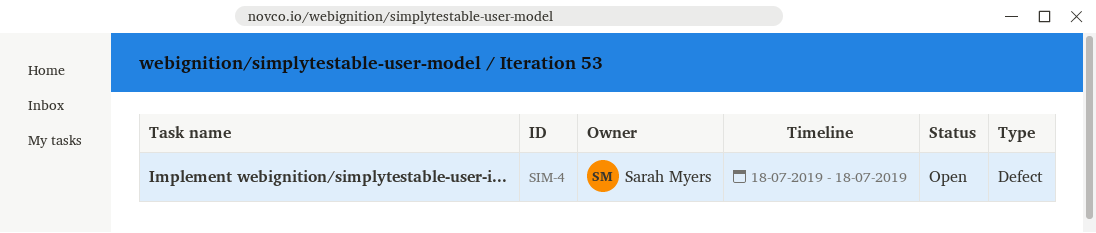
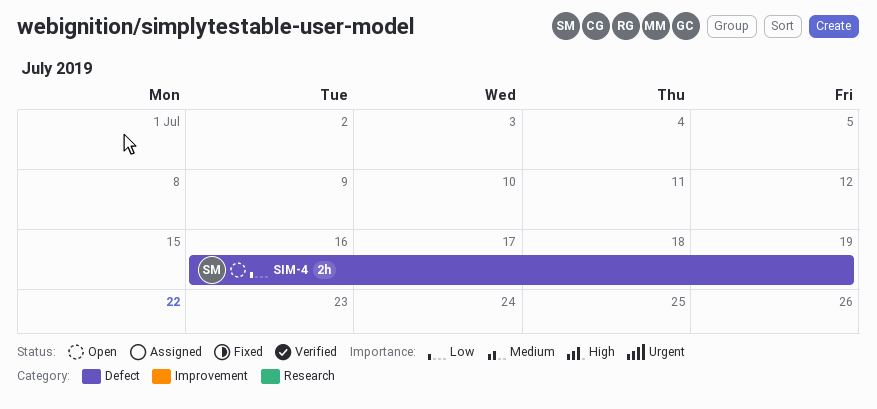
SIM-4, start: Jul 18 -> Jul 16
SIM-4, due: Jul 18 -> Jul 19

